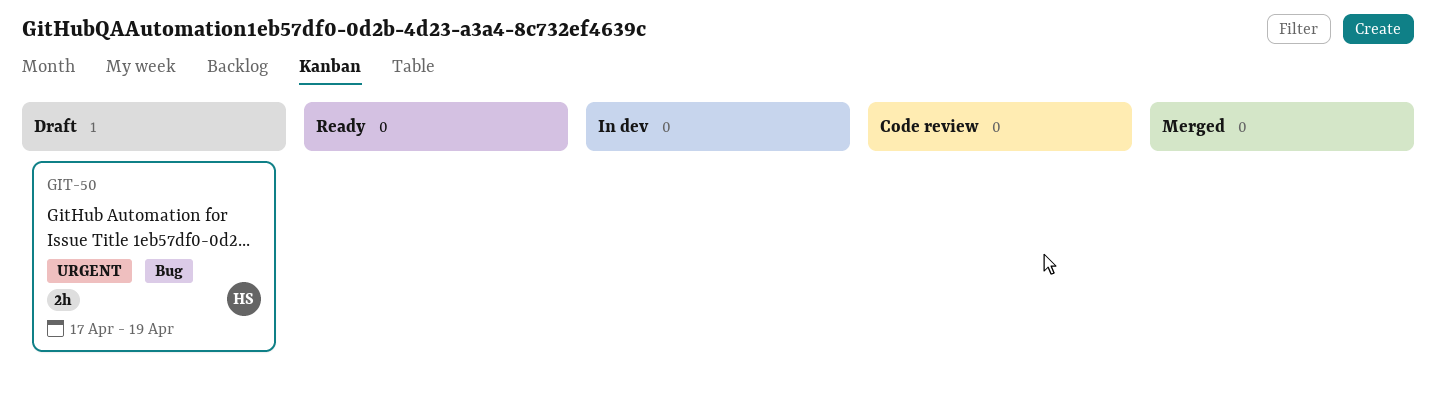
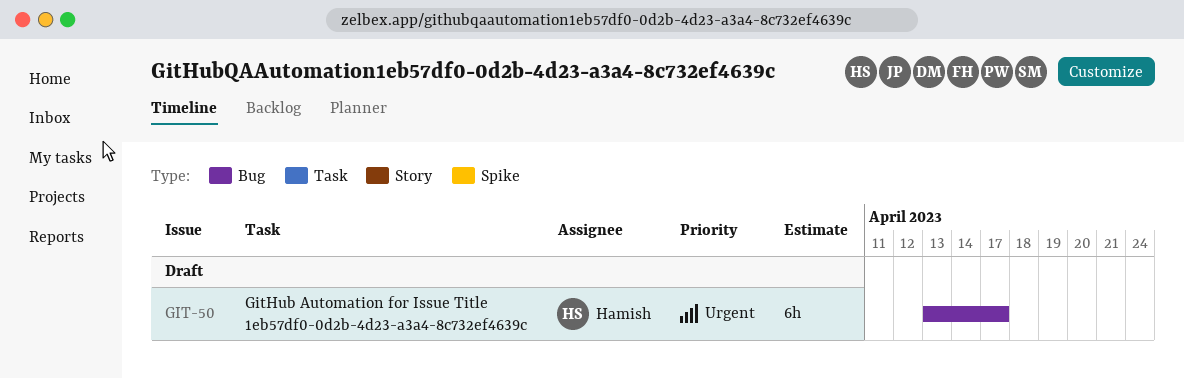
GIT-50, estimate: 2h -> 6h
GIT-50, start: Apr 17 -> Apr 13
GIT-50, due: Apr 19 -> Apr 17

